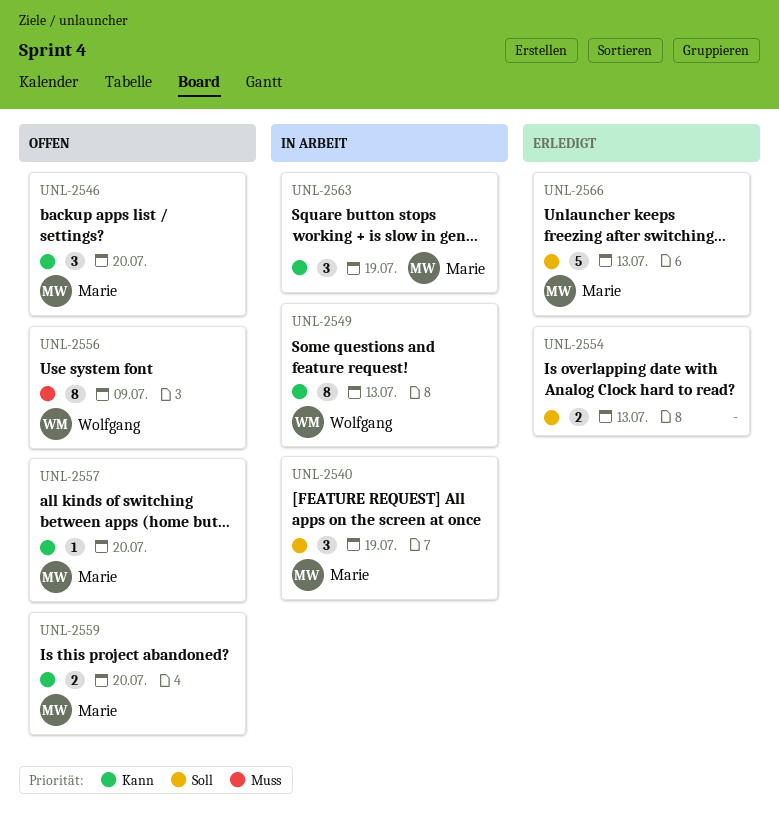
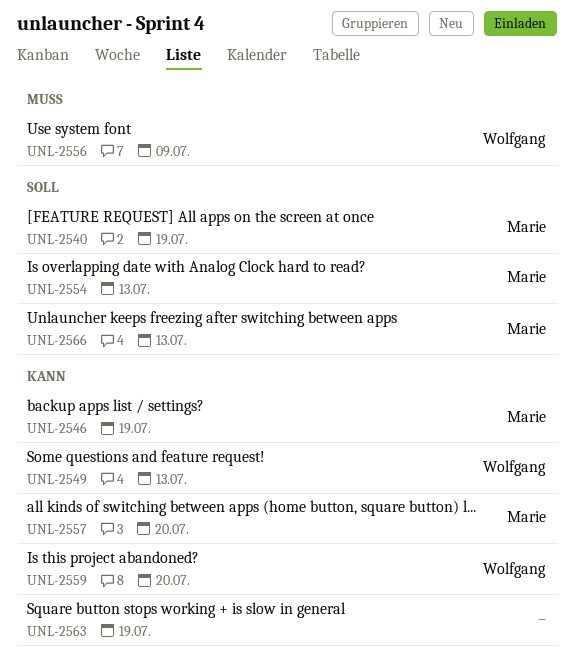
UNL-2546, due: Jul 20 -> Jul 19
UNL-2554, owner: none -> Marie
UNL-2559, owner: Marie -> Wolfgang
UNL-2563, owner: Marie -> none

